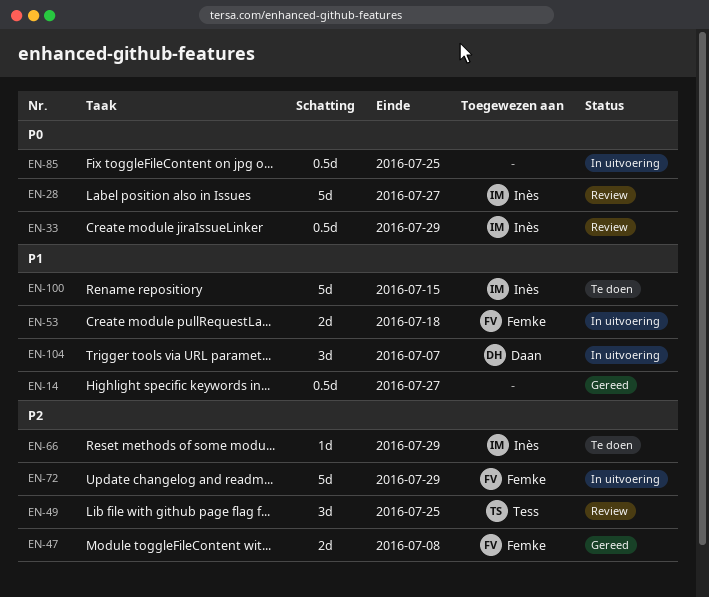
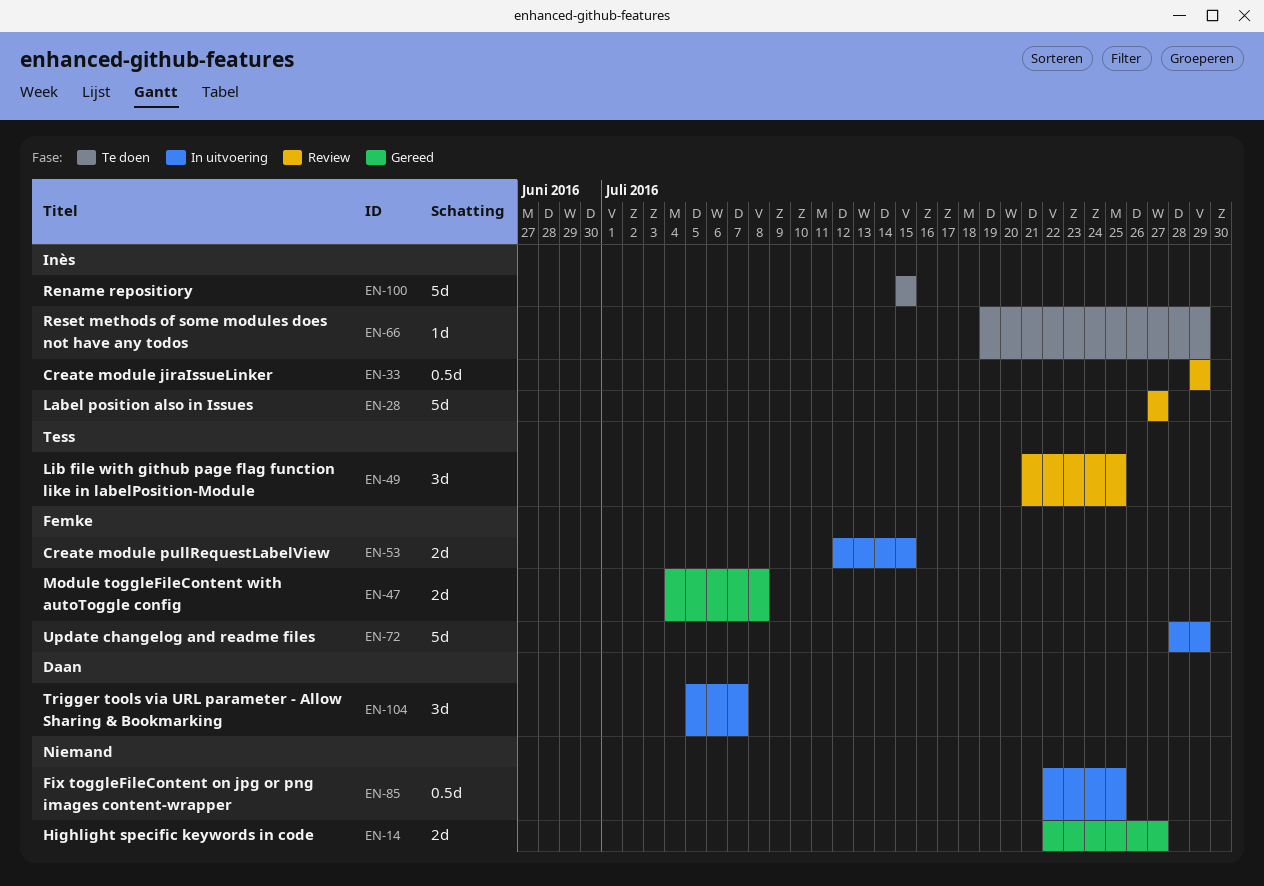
EN-14, estimate: 0.5d -> 2d
EN-53, due: Jul 18 -> Jul 15

